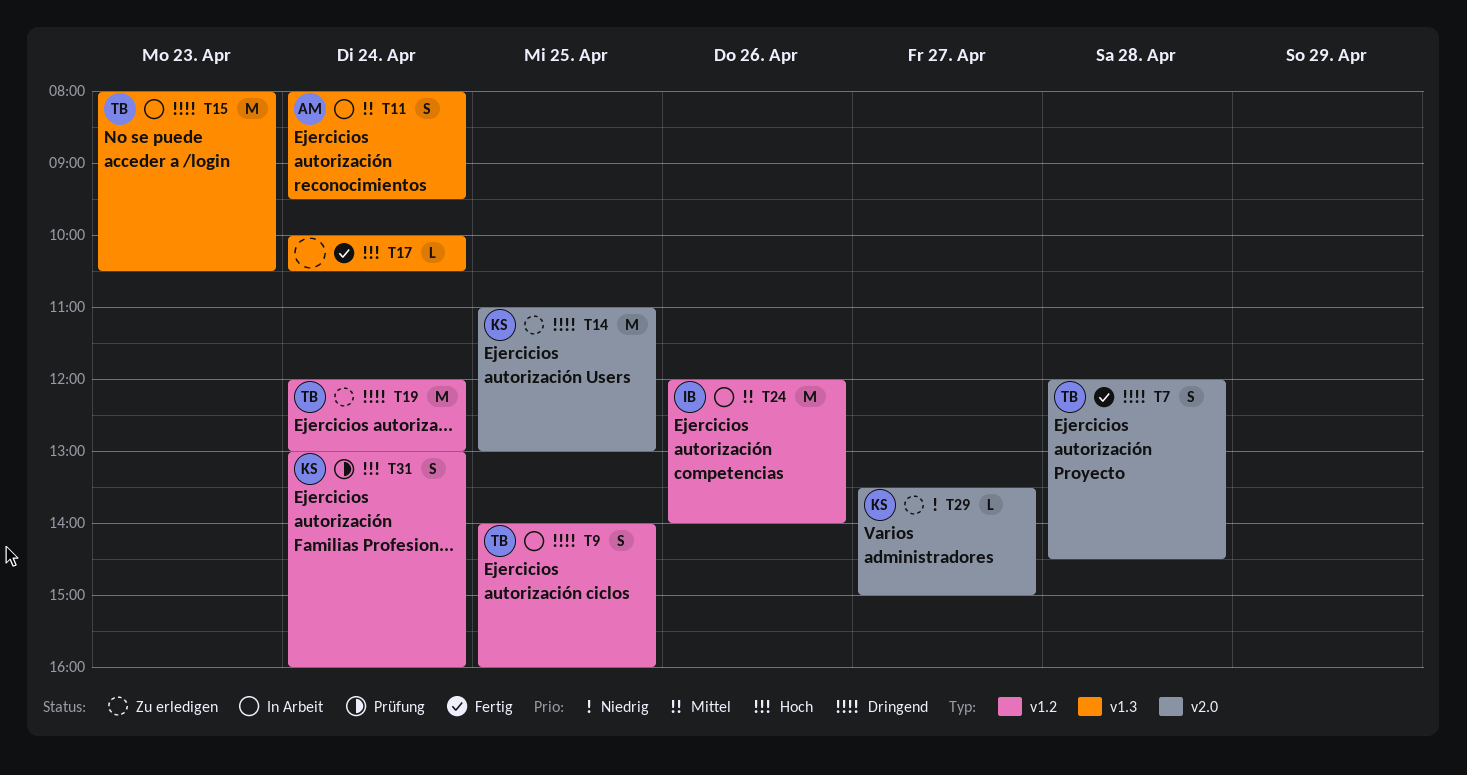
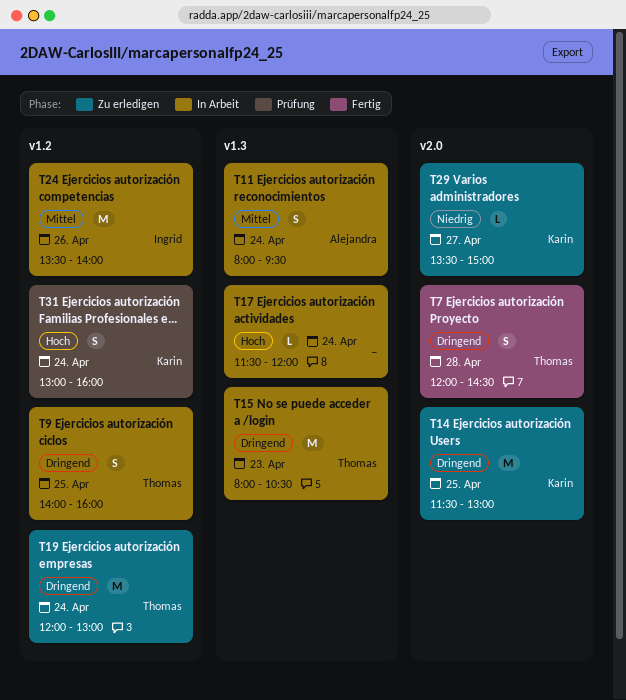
T14, begins: 11:00 -> 11:30
T17, status: Fertig -> In Arbeit
T17, begins: 10:00 -> 11:30
T17, ends: 10:30 -> 12:00
T24, begins: 12:00 -> 13:30

